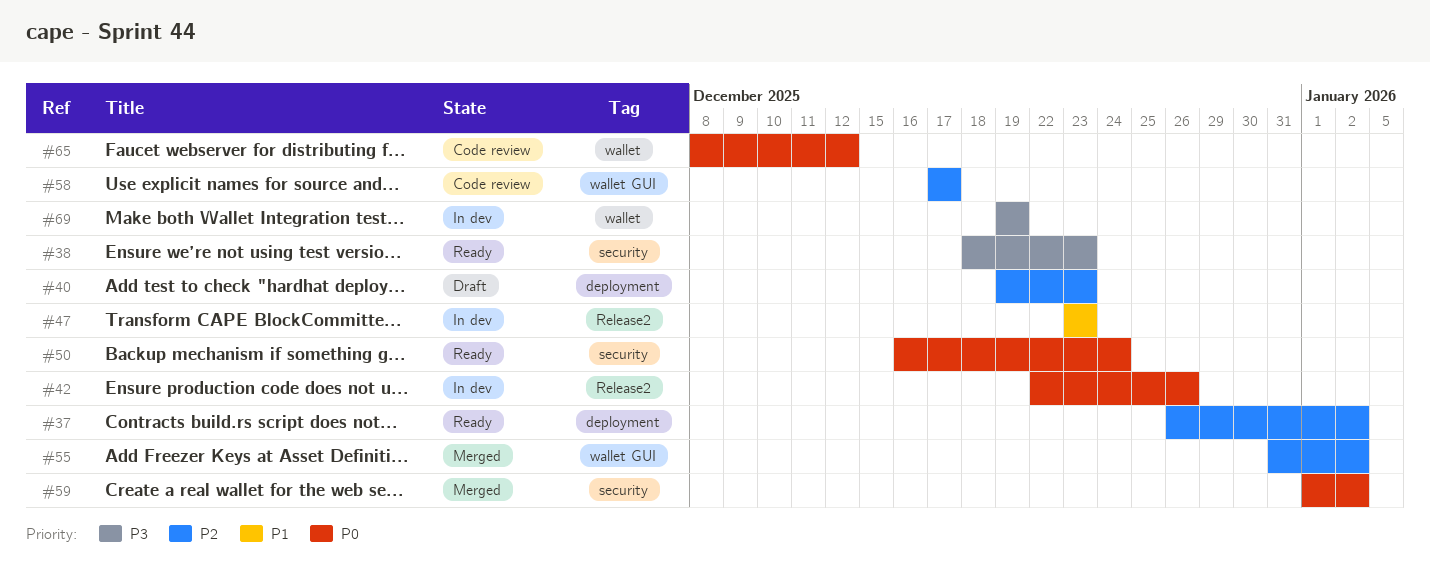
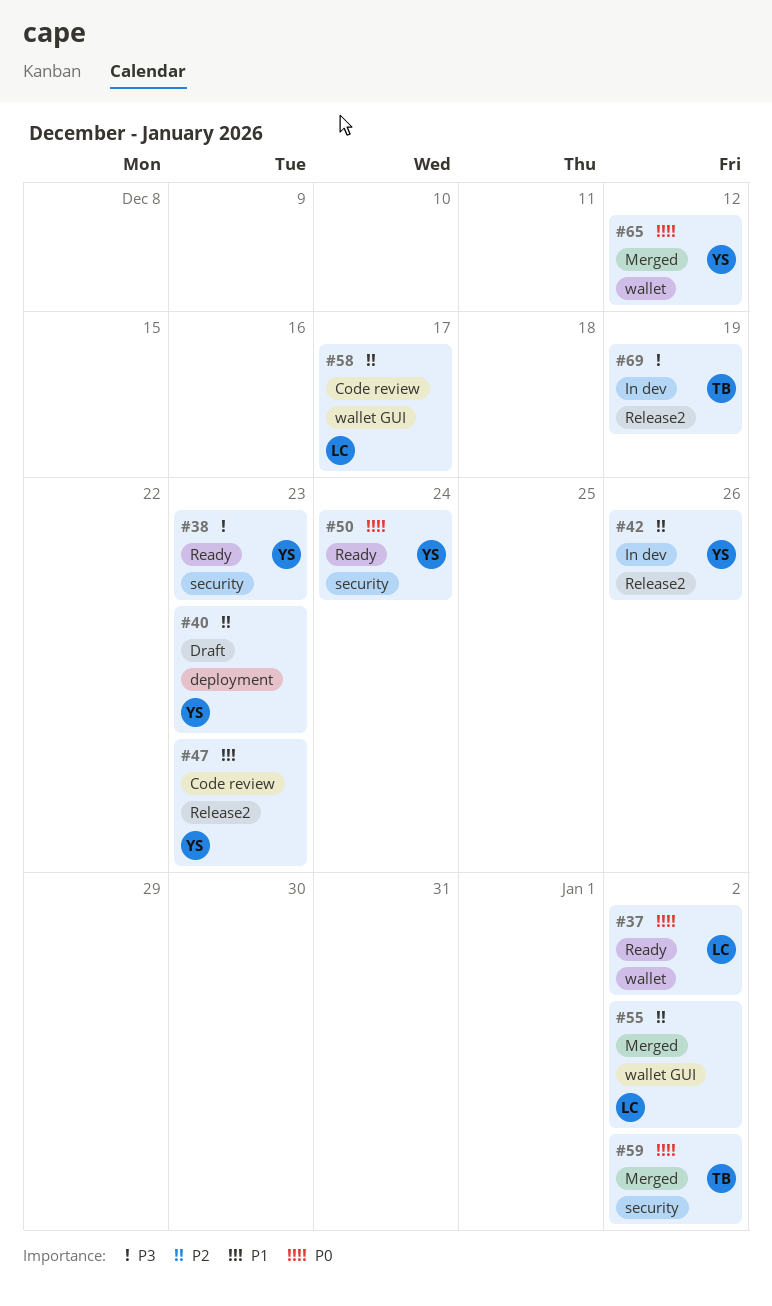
#37, priority: P2 -> P0
#37, label: deployment -> wallet
#42, priority: P0 -> P2
#47, status: In dev -> Code review
#65, status: Code review -> Merged
#69, label: wallet -> Release2

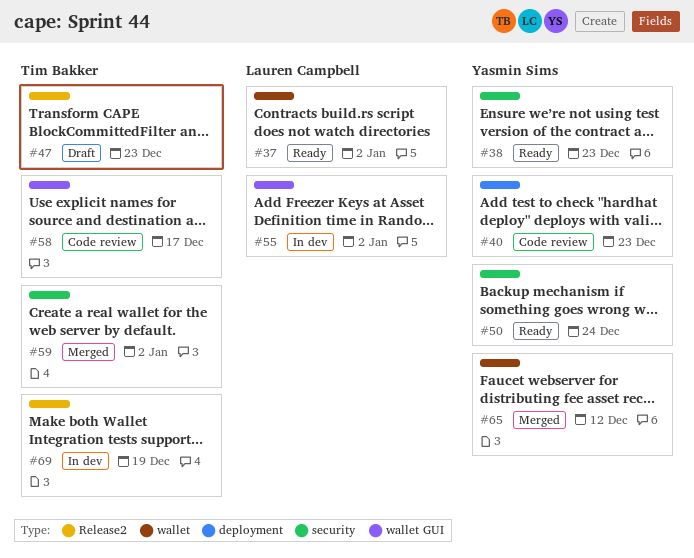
#40, status: Draft -> Code review
#42: present -> none
#47, status: Code review -> Draft
#47, owner: Yasmin Sims -> Tim Bakker
#55, status: Merged -> In dev
#58, owner: Lauren Campbell -> Tim Bakker

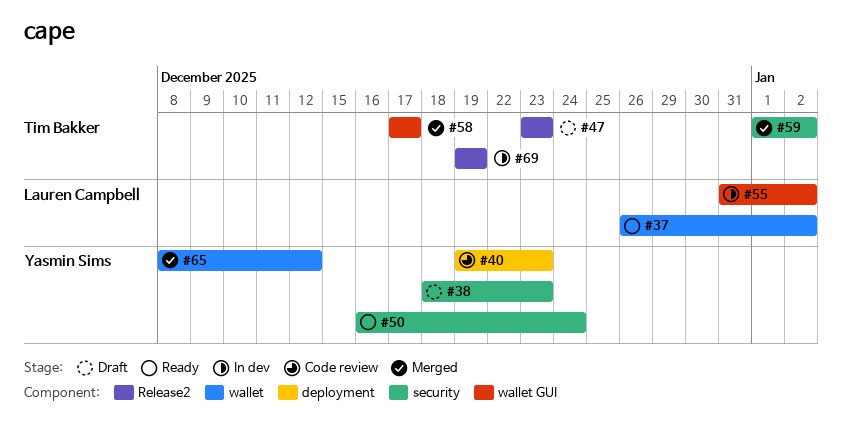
#38, status: Ready -> Draft
#58, status: Code review -> Merged

